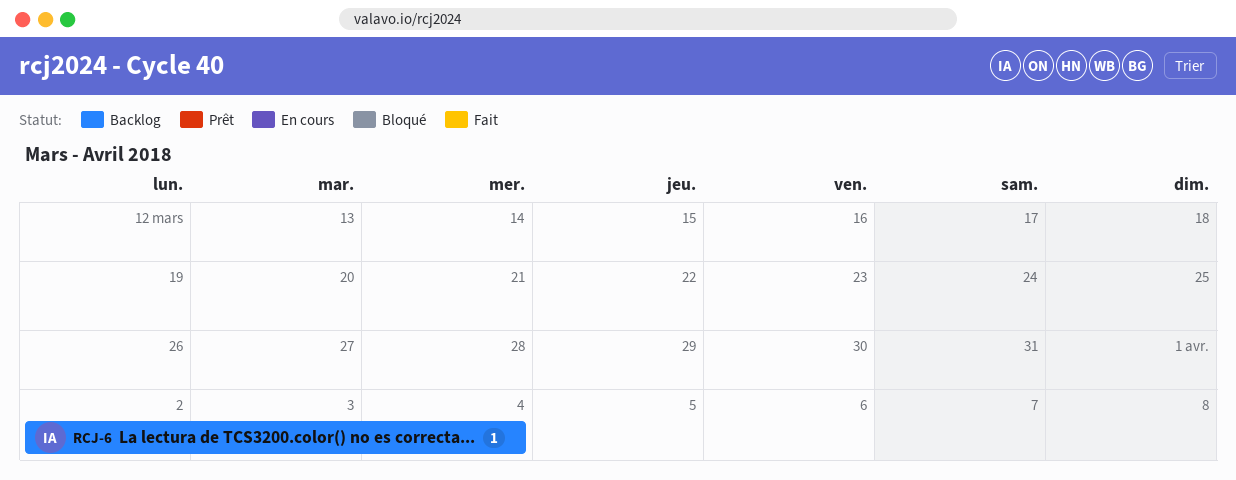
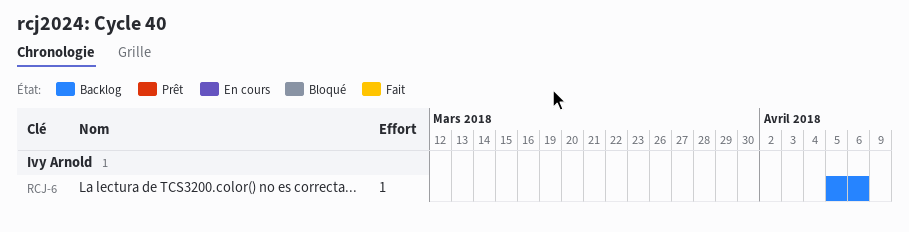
RCJ-6, start: Apr 2 -> Apr 5
RCJ-6, due: Apr 4 -> Apr 6

